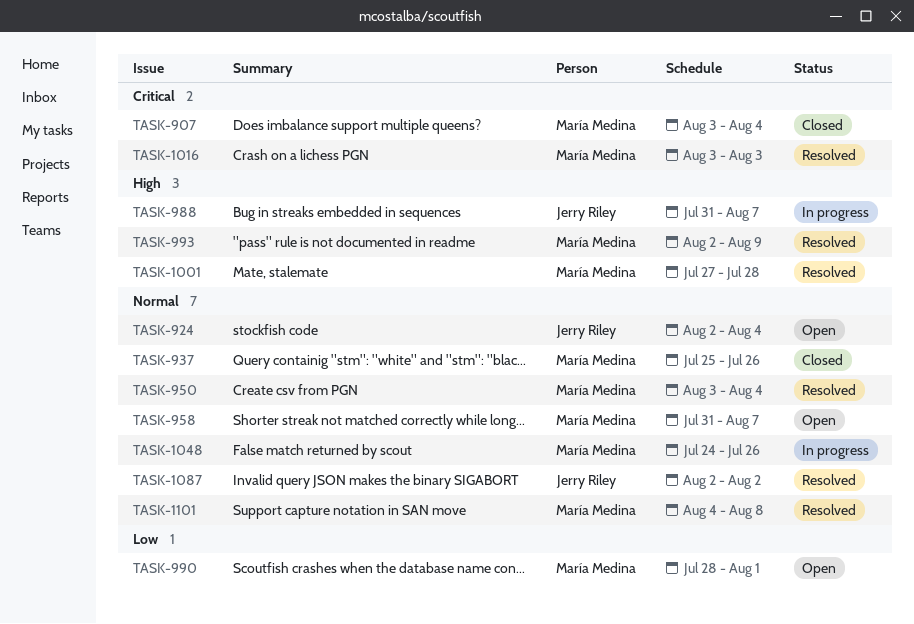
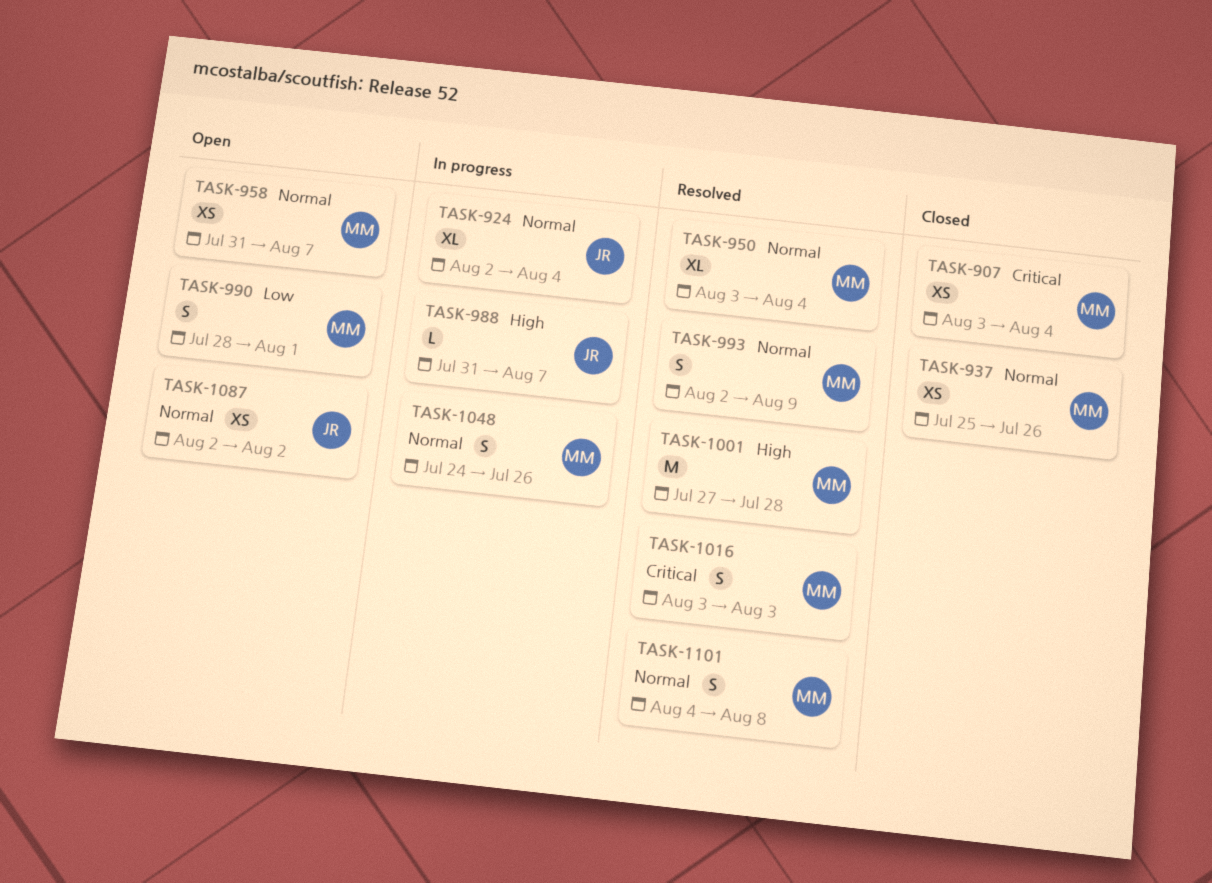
TASK-924, status: Open -> In progress
TASK-993, priority: High -> Normal
TASK-1087, status: Resolved -> Open

